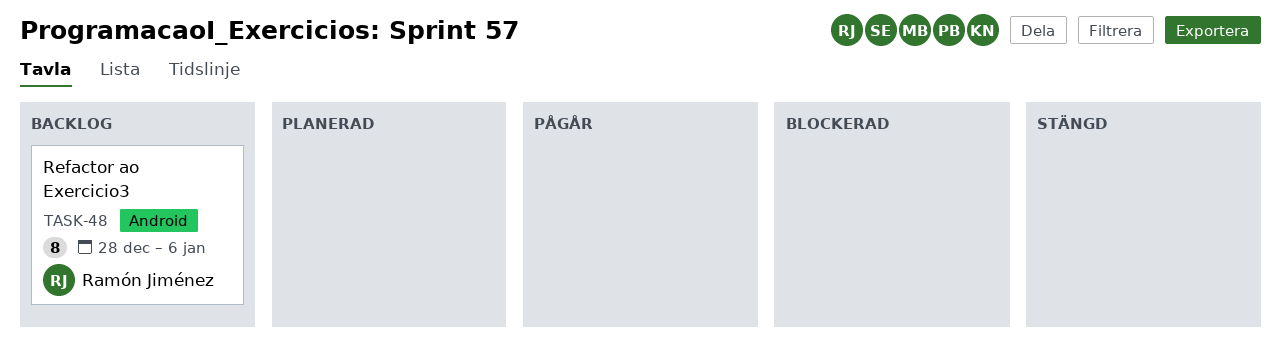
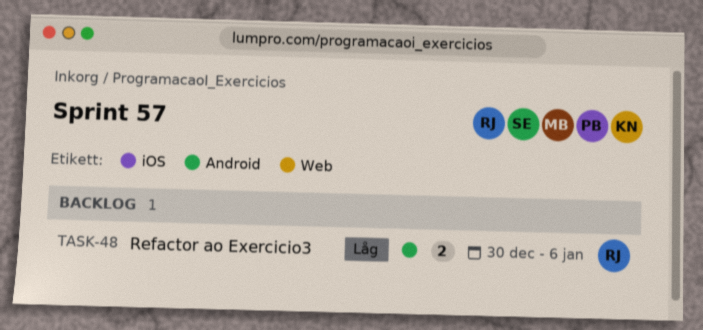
TASK-48, estimate: 8 -> 2
TASK-48, start: Dec 28 -> Dec 30

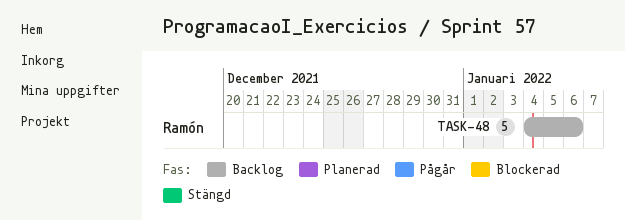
TASK-48, estimate: 2 -> 5
TASK-48, start: Dec 30 -> Jan 4

